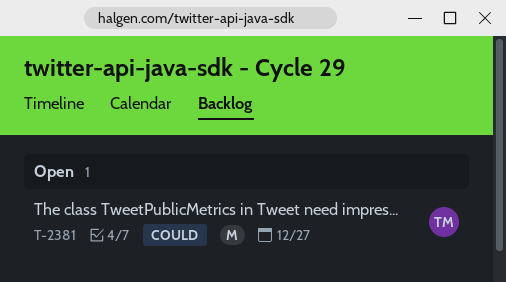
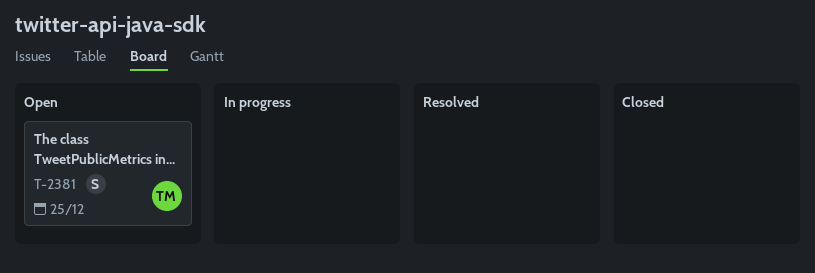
T-2381, estimate: M -> S
T-2381, due: Dec 27 -> Dec 25

